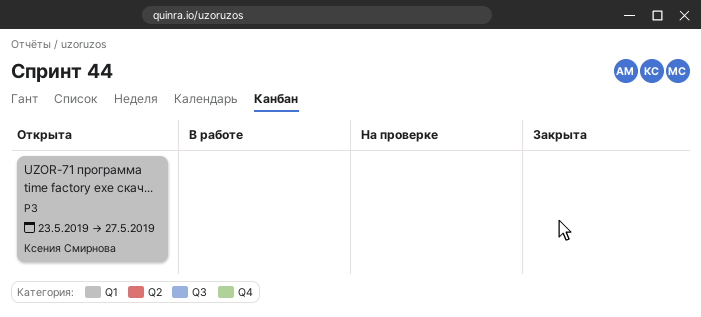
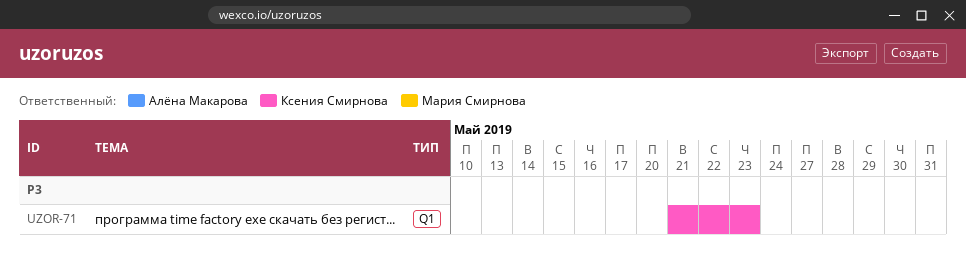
UZOR-71, start: May 23 -> May 21
UZOR-71, due: May 27 -> May 23

